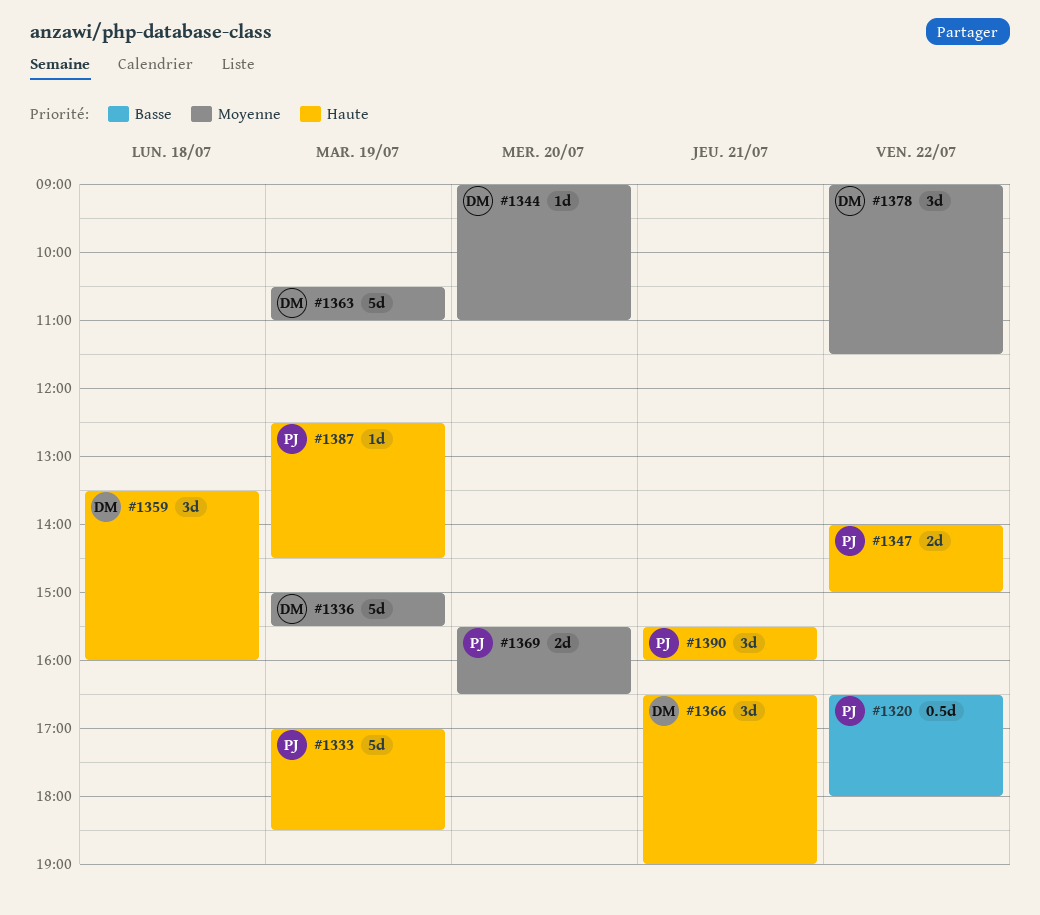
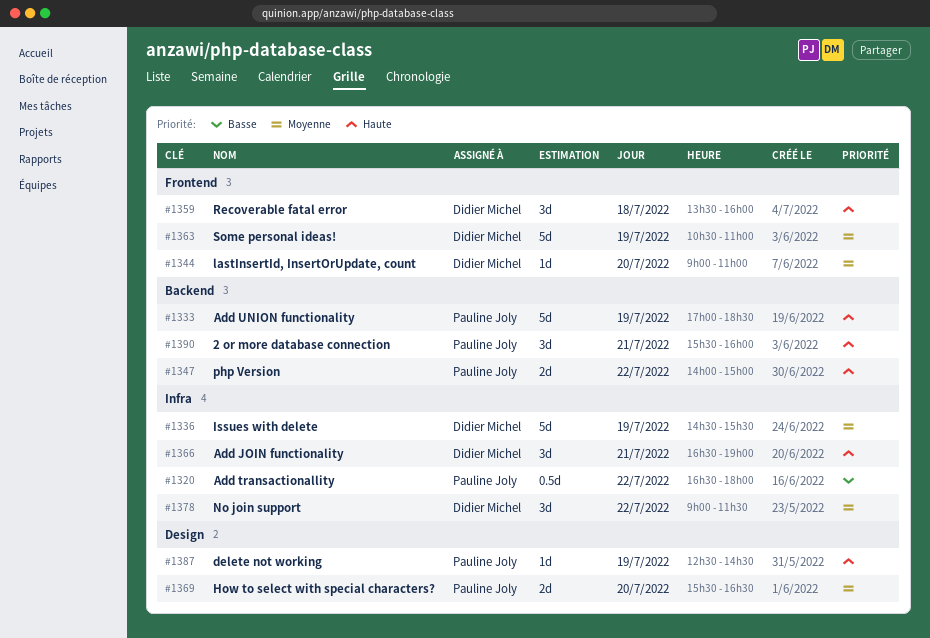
#1336, begins: 15:00 -> 14:30

